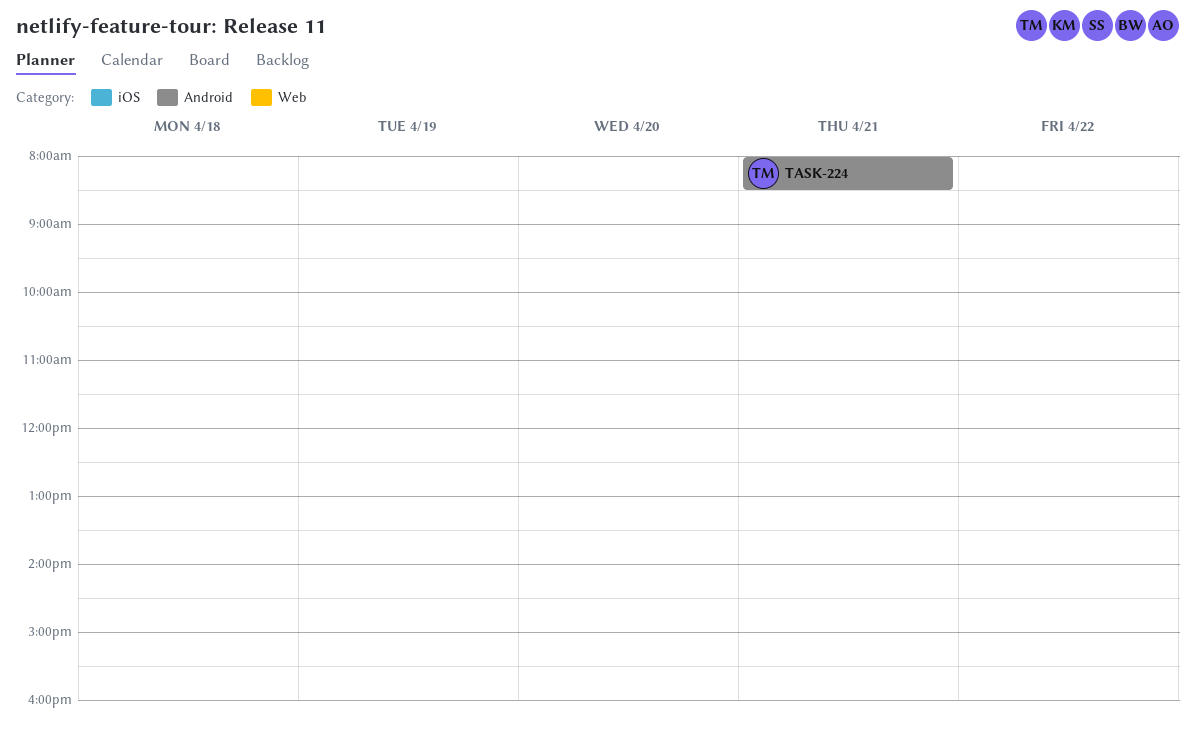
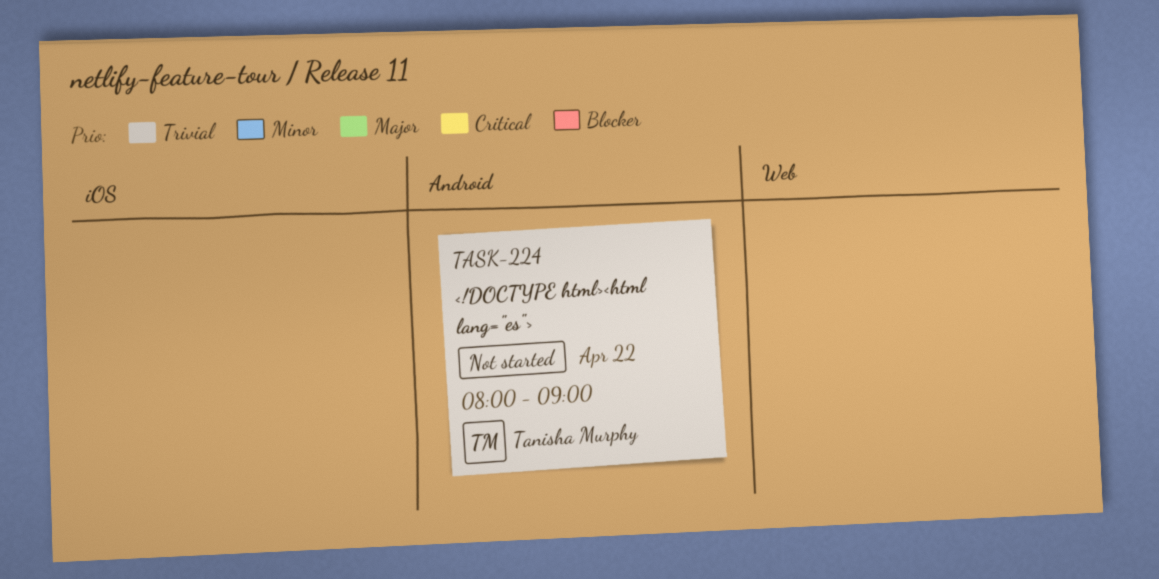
TASK-224, day: Apr 21 -> Apr 22
TASK-224, ends: 08:30 -> 09:00

